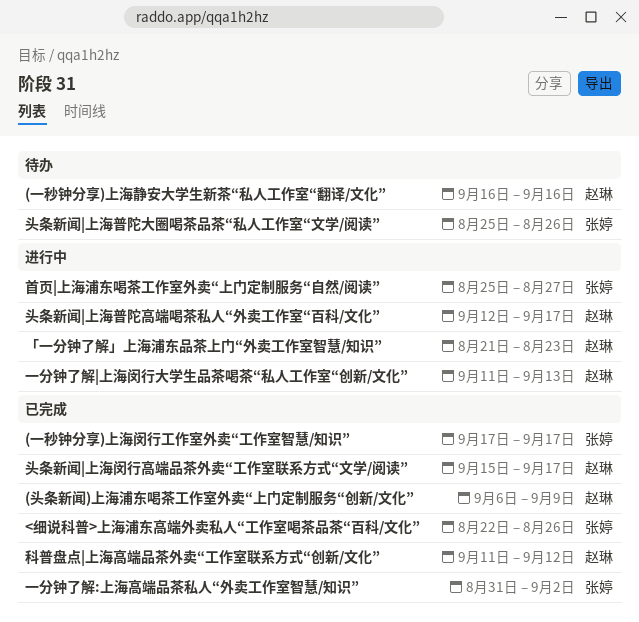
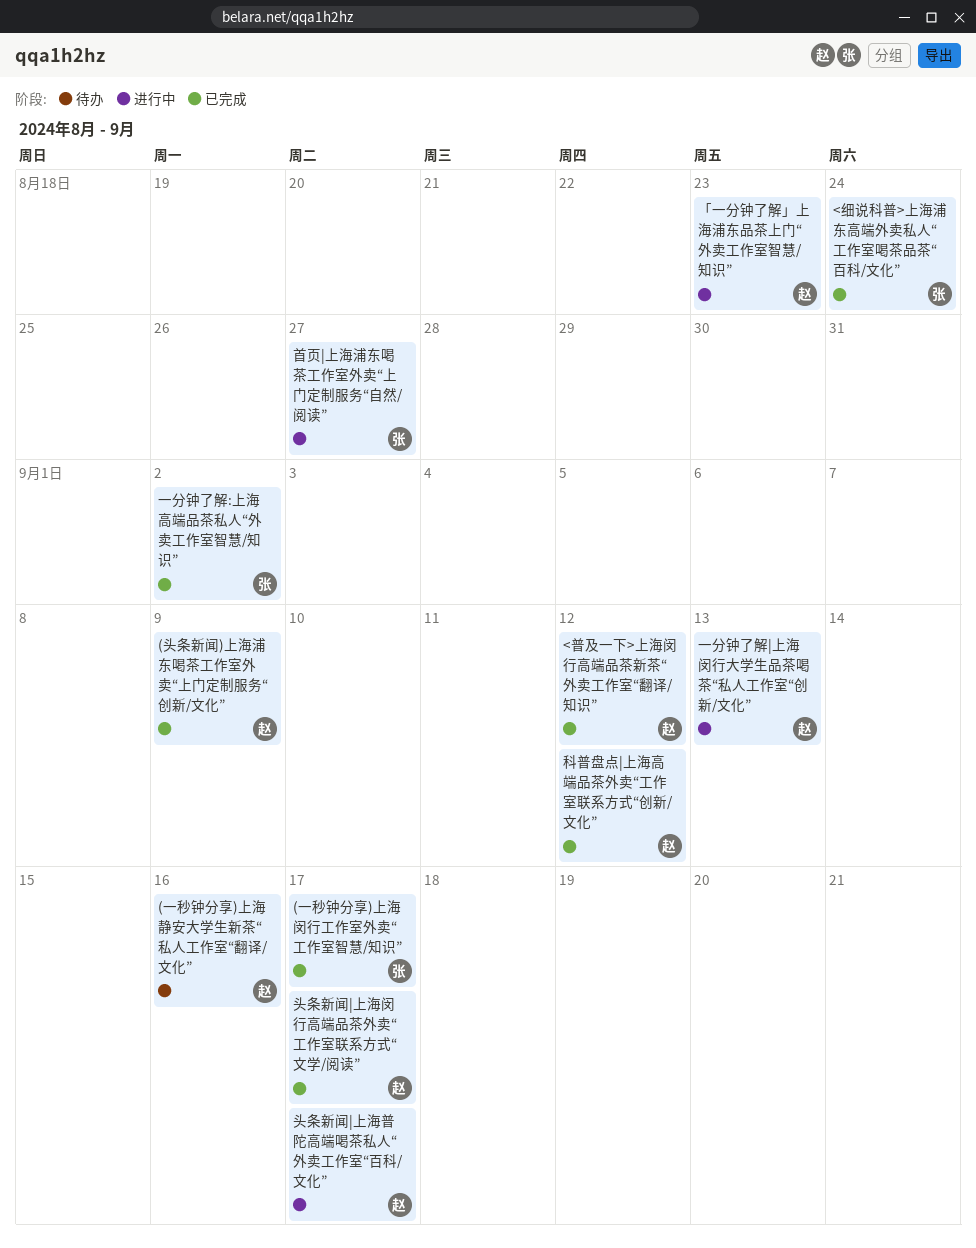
<普及一下>上海闵行高端品茶新茶“外卖工作室“翻译/知识”: none -> present
<细说科普>上海浦东高端外卖私人“工作室喝茶品茶“百科/文化”, due: Aug 26 -> Aug 24
头条新闻|上海普陀大圈喝茶品茶“私人工作室“文学/阅读”: present -> none

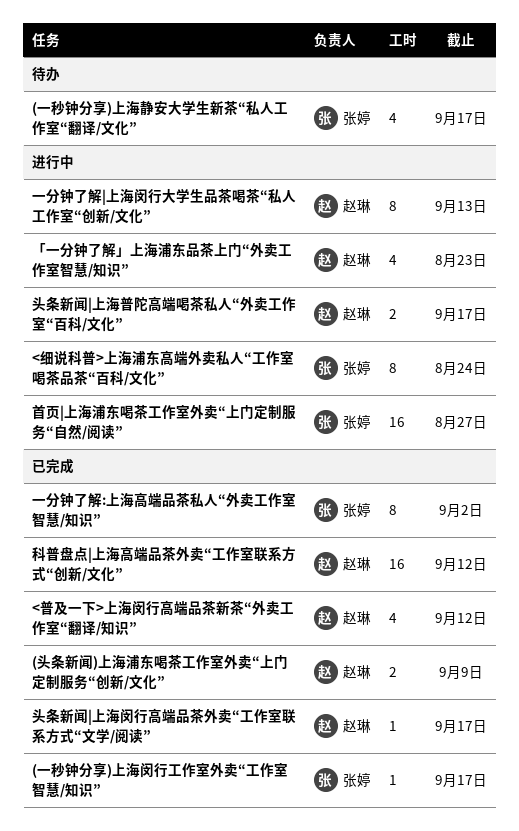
(一秒钟分享)上海静安大学生新茶“私人工作室“翻译/文化”, owner: 赵琳 -> 张婷
(一秒钟分享)上海静安大学生新茶“私人工作室“翻译/文化”, due: Sep 16 -> Sep 17
<细说科普>上海浦东高端外卖私人“工作室喝茶品茶“百科/文化”, status: 已完成 -> 进行中

